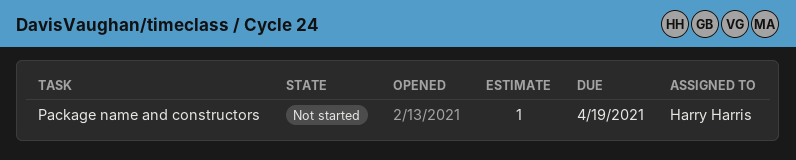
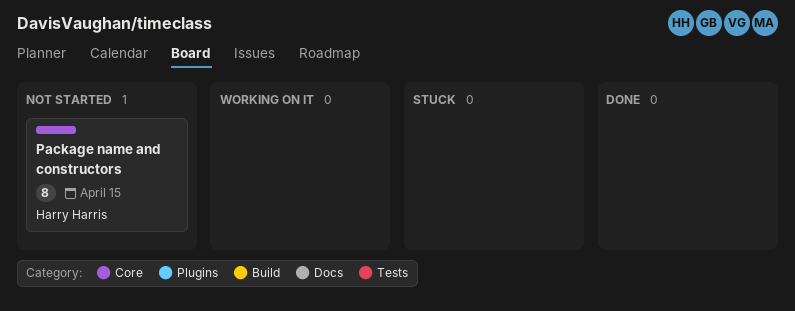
Package name and constructors, estimate: 1 -> 8
Package name and constructors, due: Apr 19 -> Apr 15

